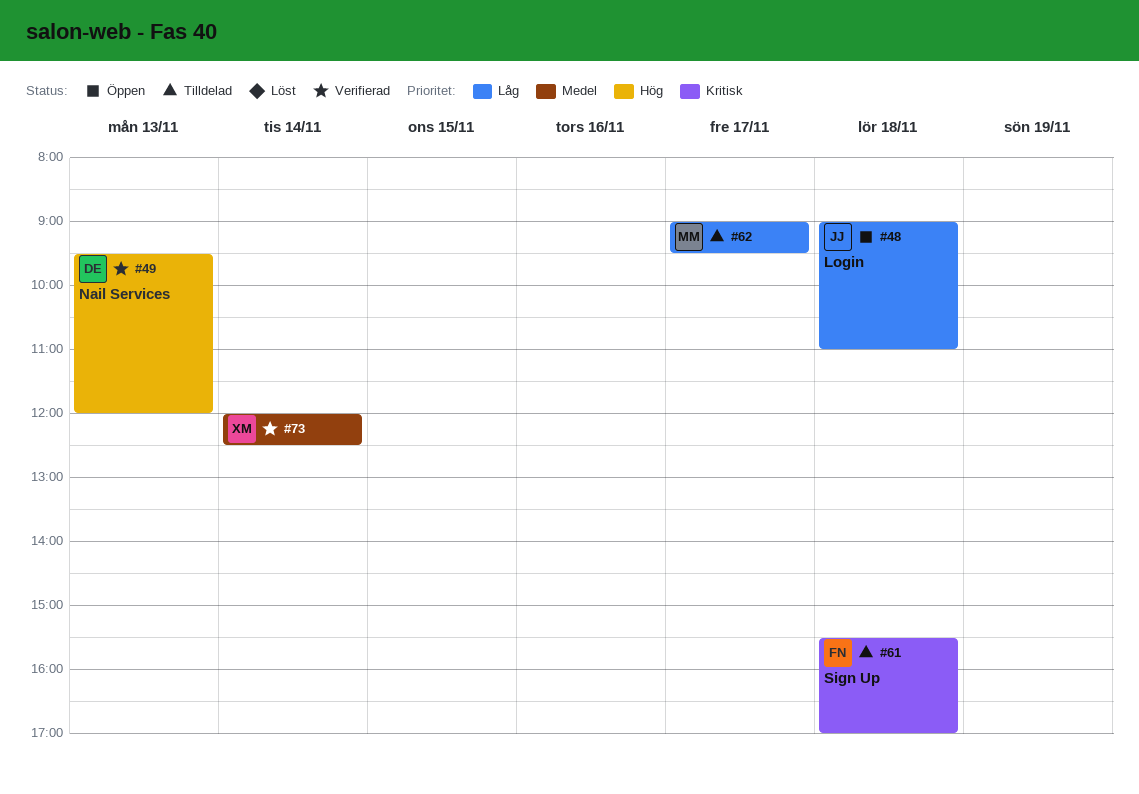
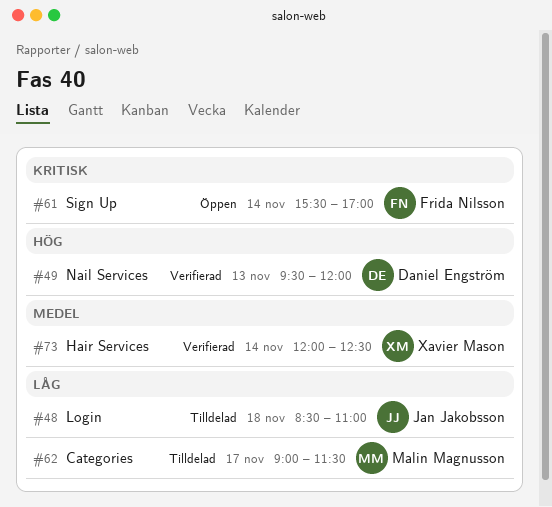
#48, status: Öppen -> Tilldelad
#48, begins: 09:00 -> 08:30
#61, status: Tilldelad -> Öppen
#61, day: Nov 18 -> Nov 14
#62, ends: 09:30 -> 11:30

